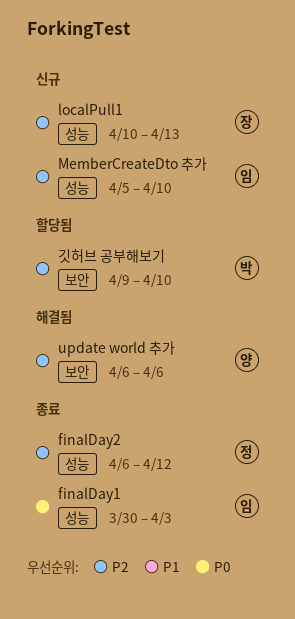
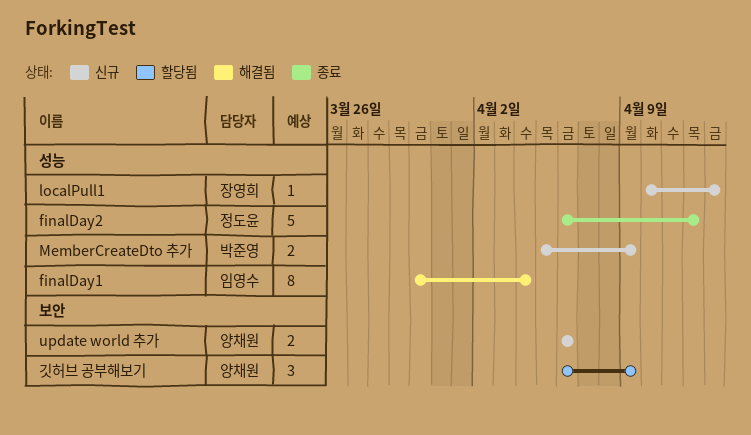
finalDay1, status: 종료 -> 해결됨
finalDay1, due: Apr 3 -> Apr 4
MemberCreateDto 추가, owner: 임영수 -> 박준영
MemberCreateDto 추가, due: Apr 10 -> Apr 9
update world 추가, status: 해결됨 -> 신규
깃허브 공부해보기, owner: 박준영 -> 양채원
깃허브 공부해보기, start: Apr 9 -> Apr 6
깃허브 공부해보기, due: Apr 10 -> Apr 9

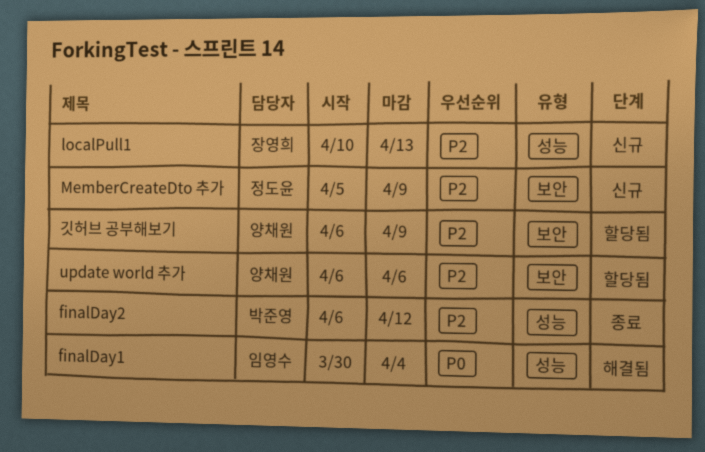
finalDay2, owner: 정도윤 -> 박준영
MemberCreateDto 추가, owner: 박준영 -> 정도윤
MemberCreateDto 추가, label: 성능 -> 보안
update world 추가, status: 신규 -> 할당됨

